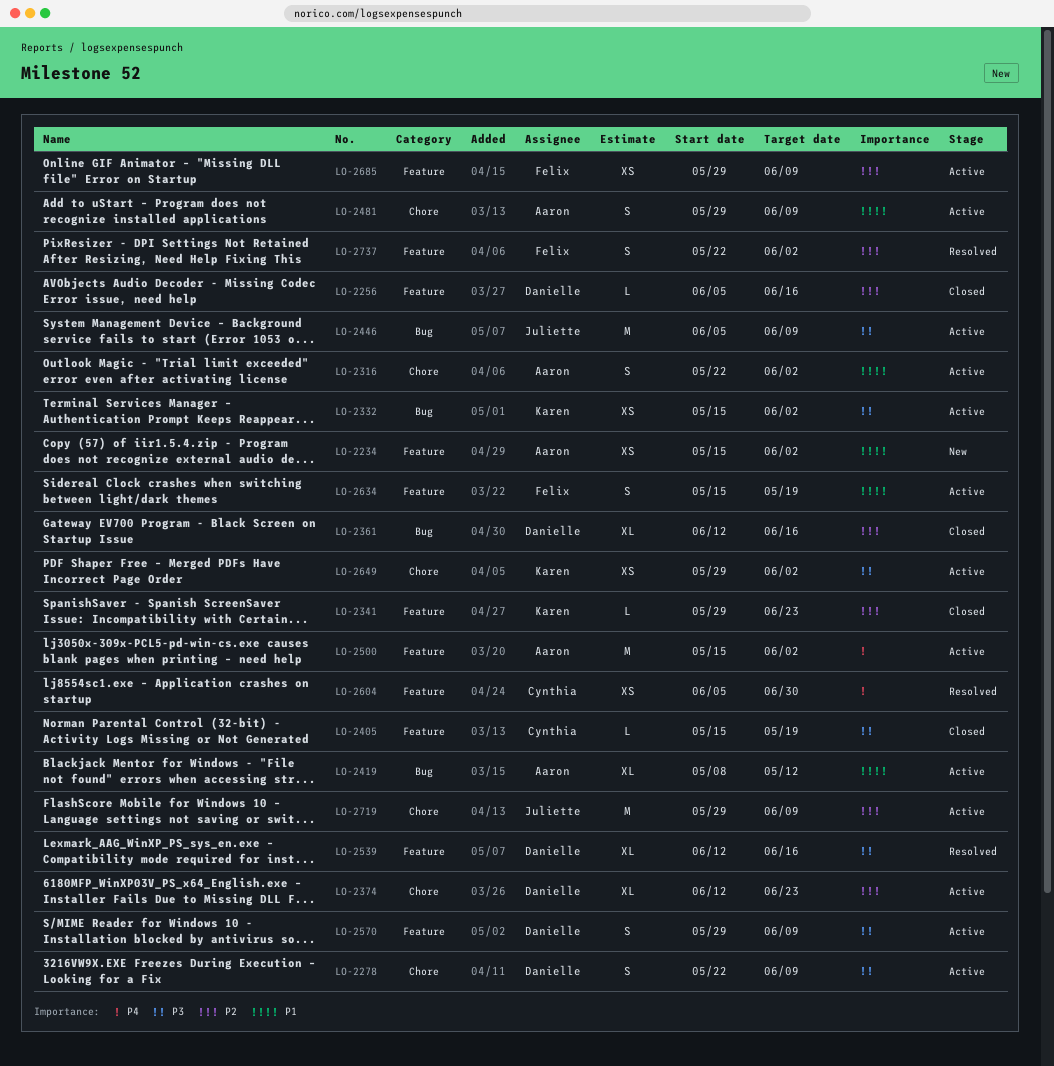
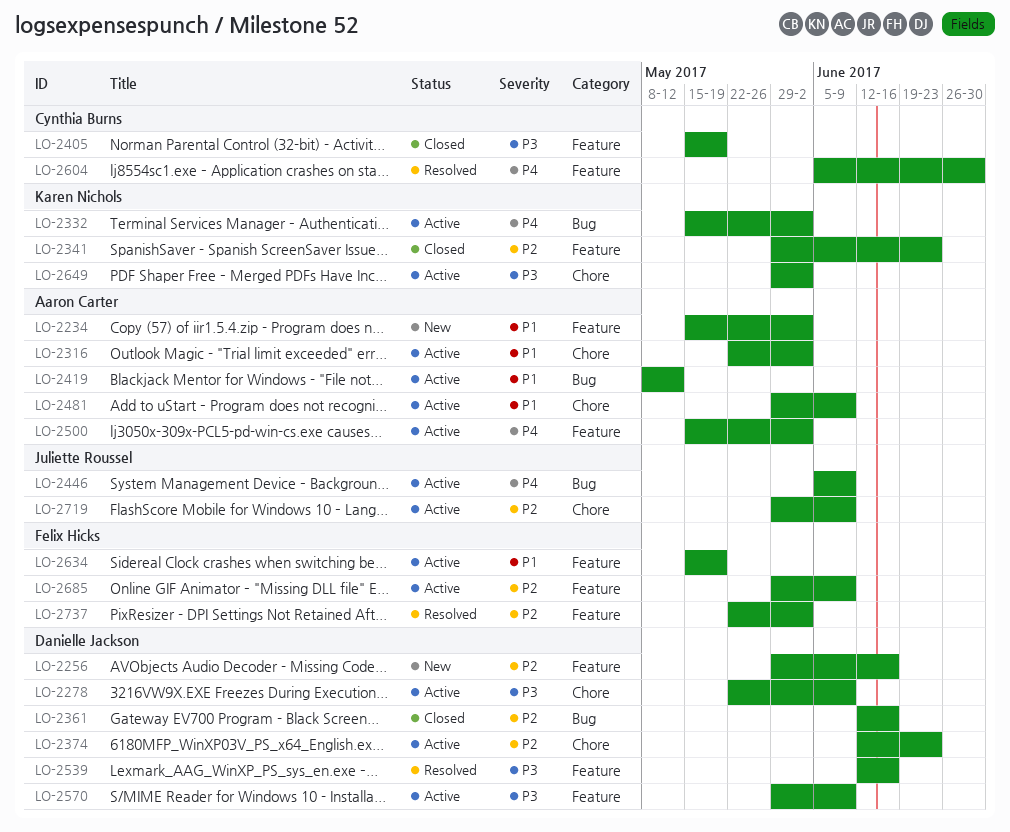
LO-2256, status: Closed -> New
LO-2256, start: Jun 5 -> May 29
LO-2332, priority: P3 -> P4
LO-2446, priority: P3 -> P4

